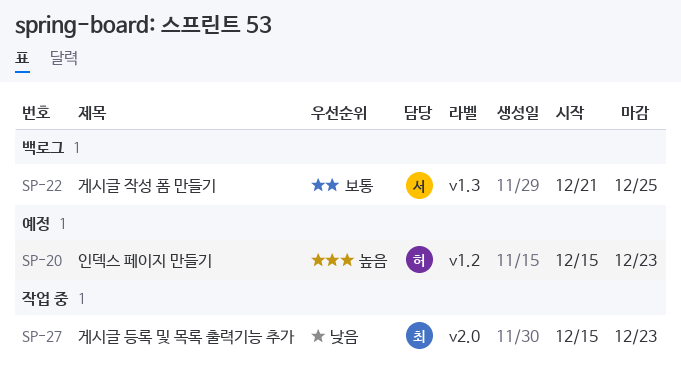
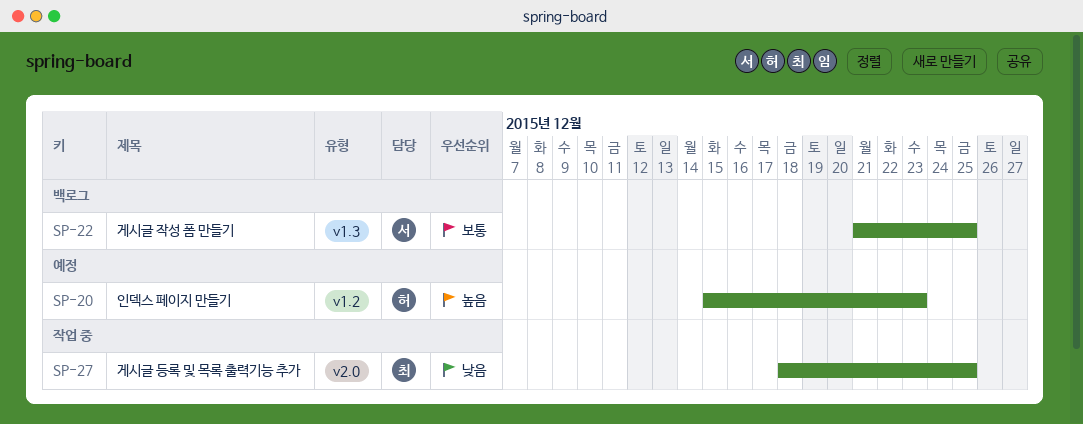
SP-27, start: Dec 15 -> Dec 18
SP-27, due: Dec 23 -> Dec 25

